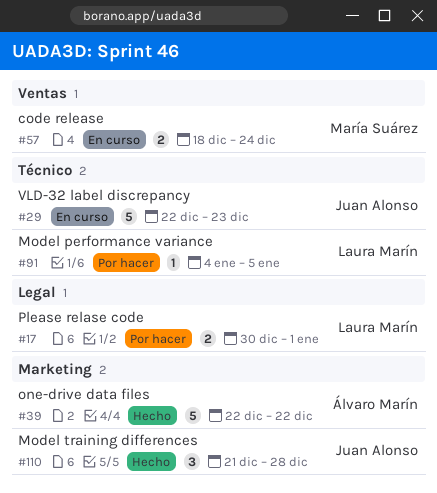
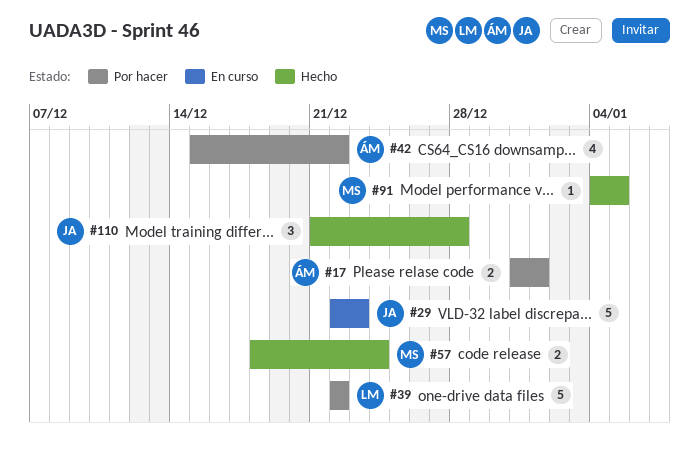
#17, owner: Laura Marín -> Álvaro Marín
#17, start: Dec 30 -> Dec 31
#39, status: Hecho -> Por hacer
#39, owner: Álvaro Marín -> Laura Marín
#42: none -> present
#57, status: En curso -> Hecho
#91, status: Por hacer -> Hecho
#91, owner: Laura Marín -> María Suárez

